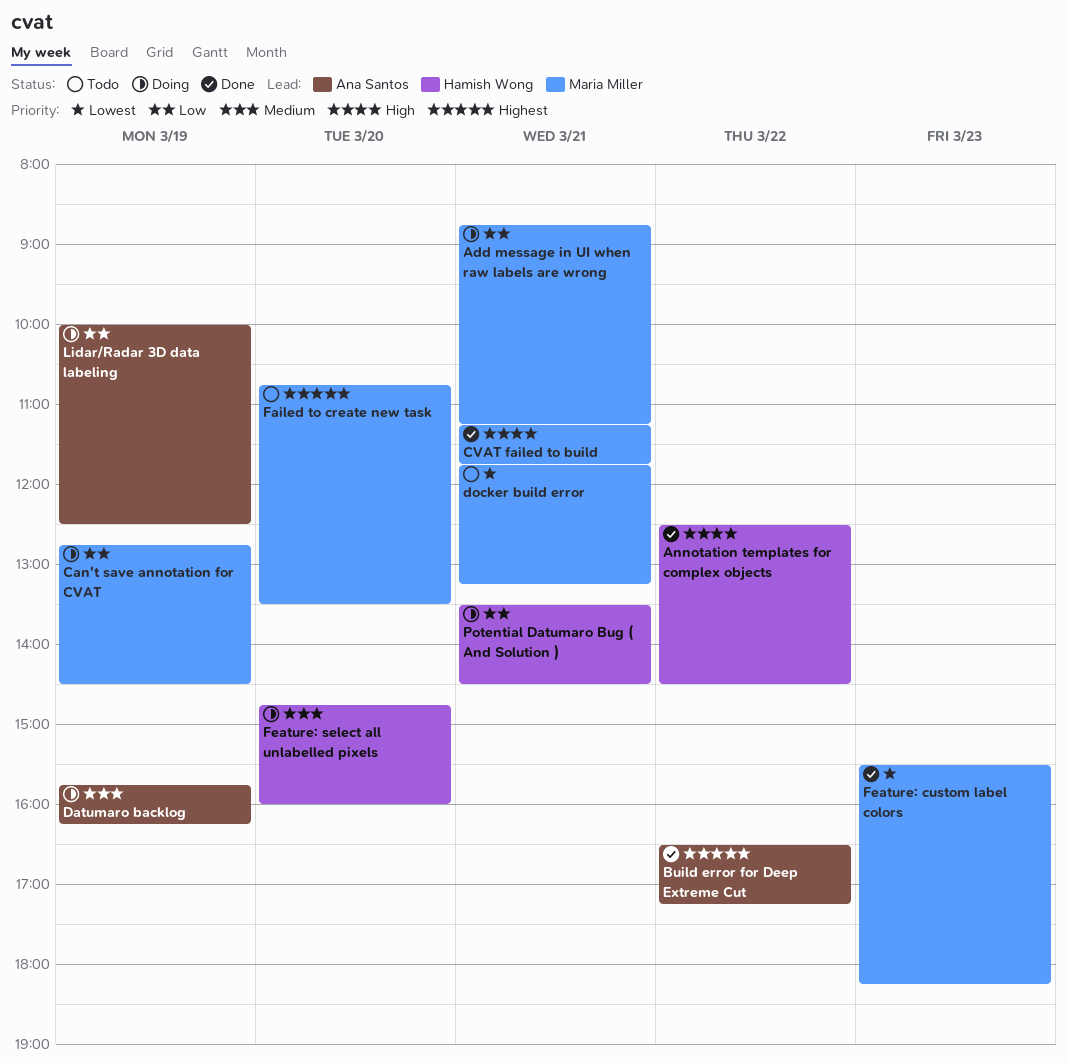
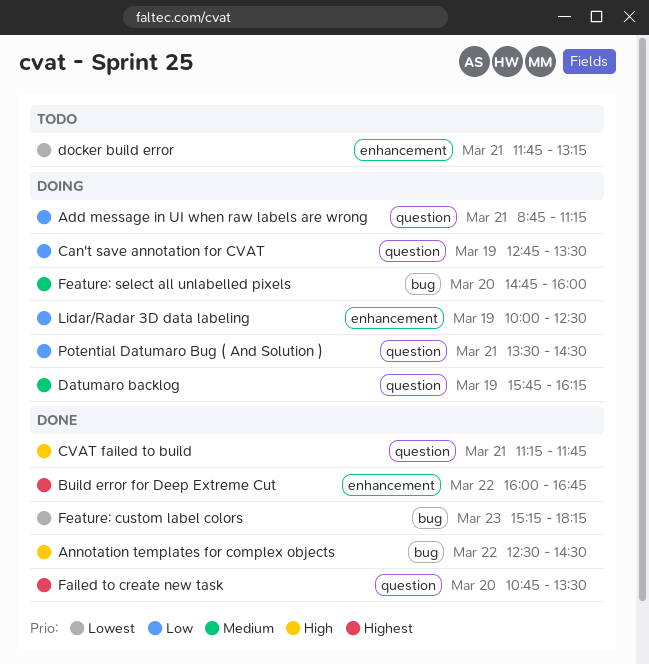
Build error for Deep Extreme Cut, begins: 16:30 -> 16:00
Build error for Deep Extreme Cut, ends: 17:15 -> 16:45
Can't save annotation for CVAT, ends: 14:30 -> 13:30
Failed to create new task, status: Todo -> Done
Feature: custom label colors, begins: 15:30 -> 15:15

